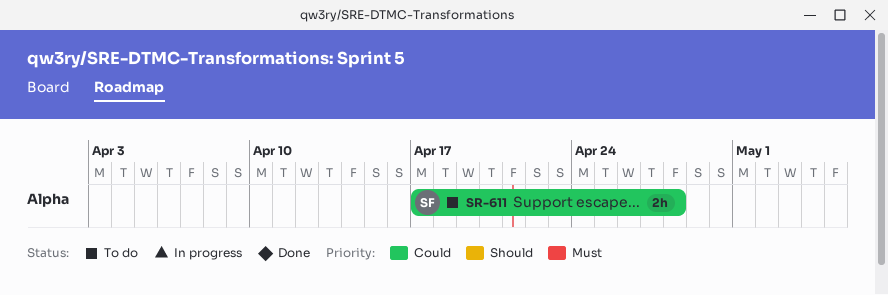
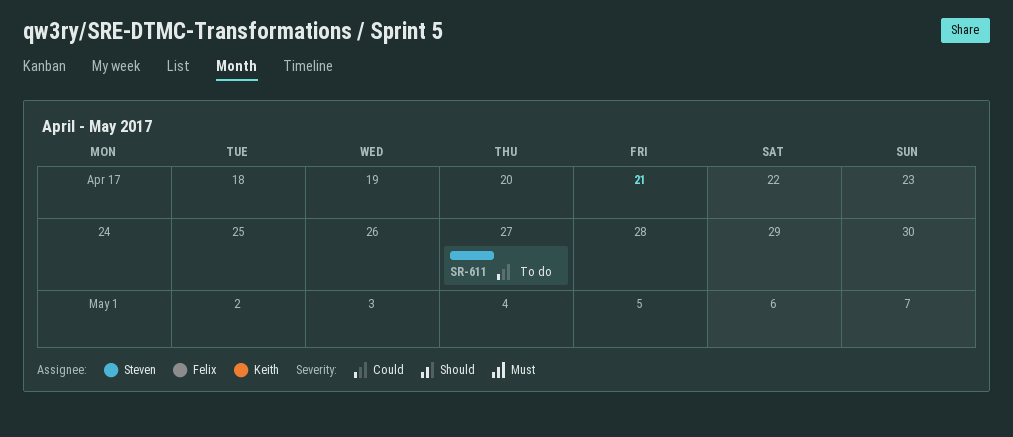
SR-611, due: Apr 28 -> Apr 27

